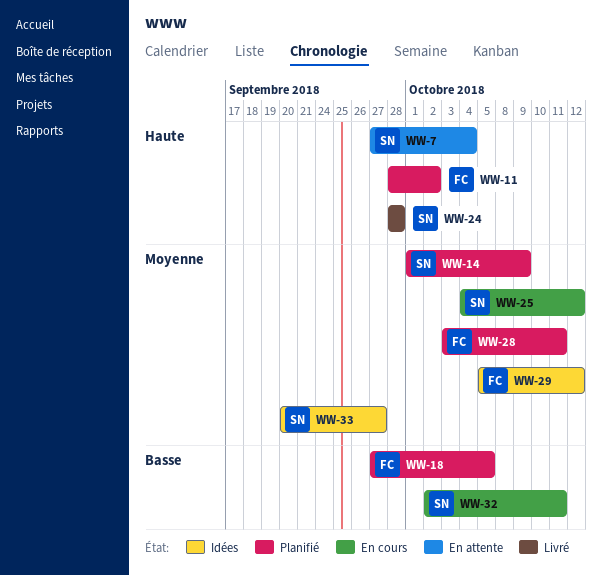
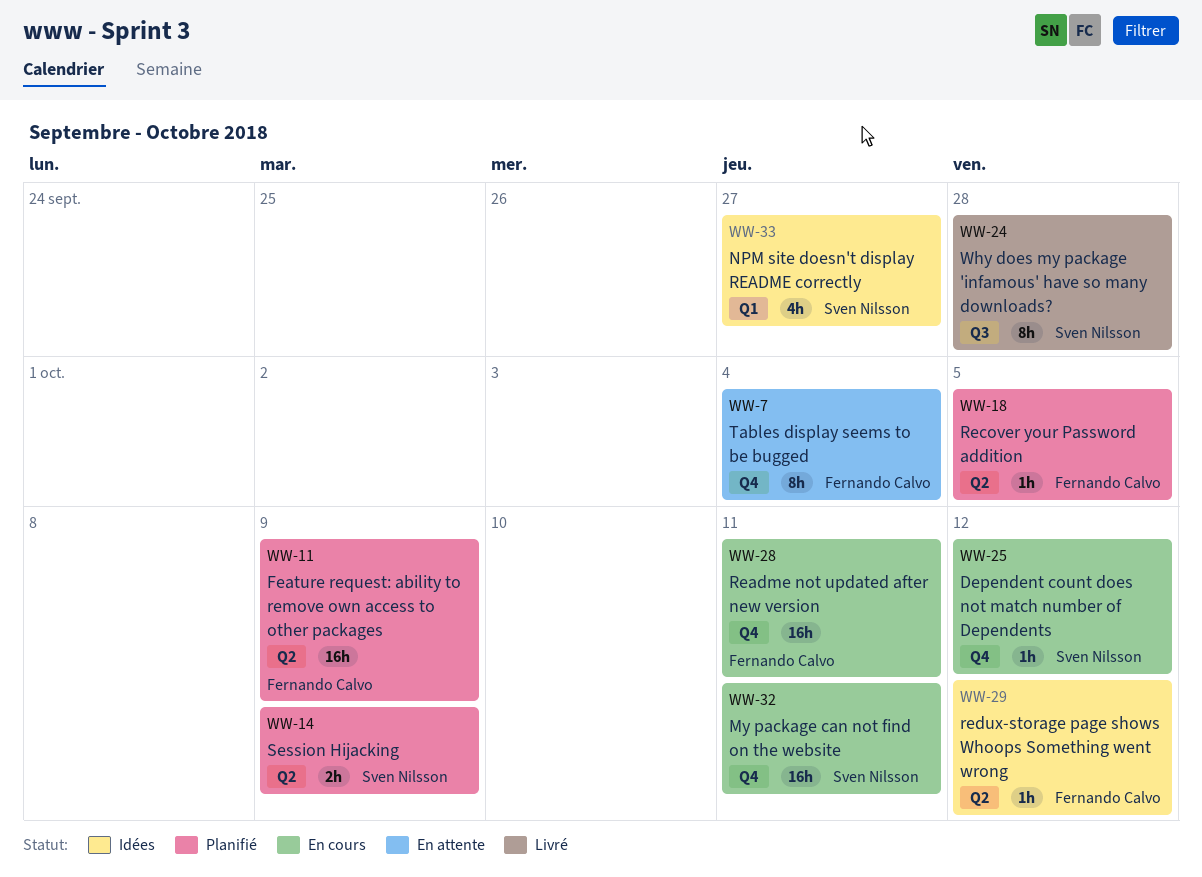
WW-7, owner: Sven Nilsson -> Fernando Calvo
WW-11, due: Oct 2 -> Oct 9
WW-28, status: Planifié -> En cours

